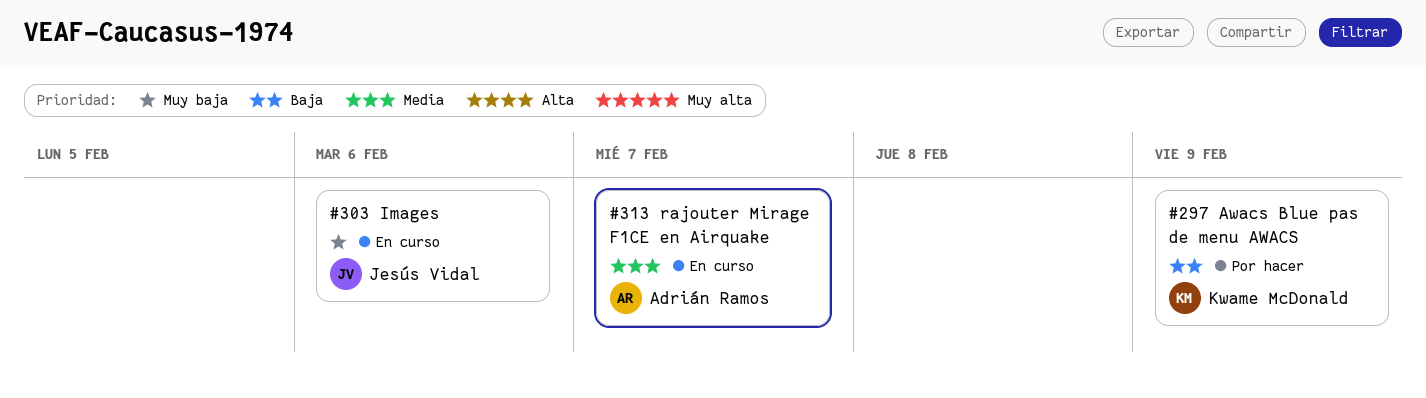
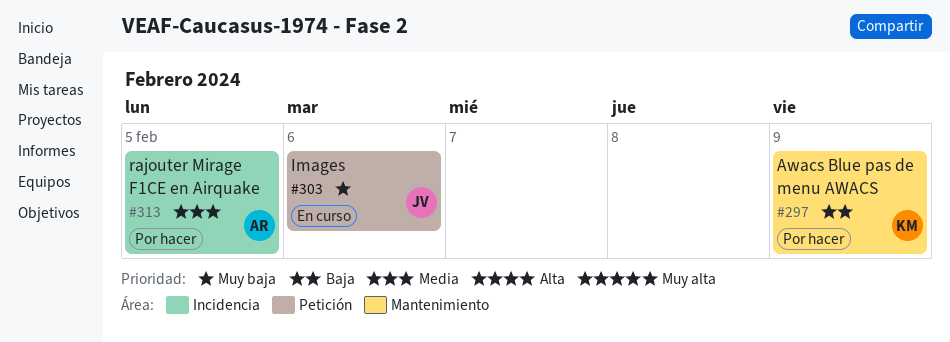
#313, status: En curso -> Por hacer
#313, due: Feb 7 -> Feb 5

